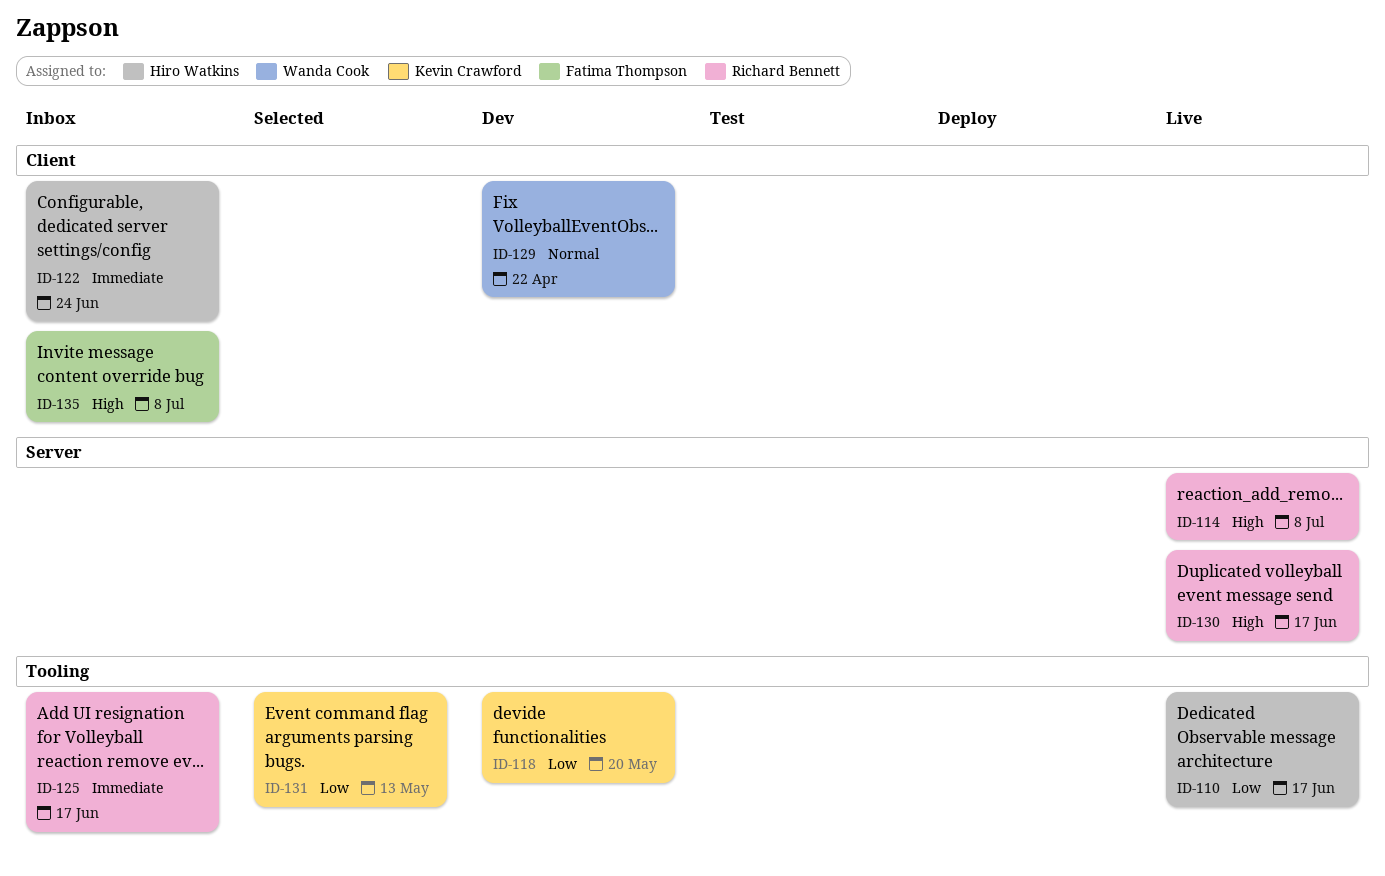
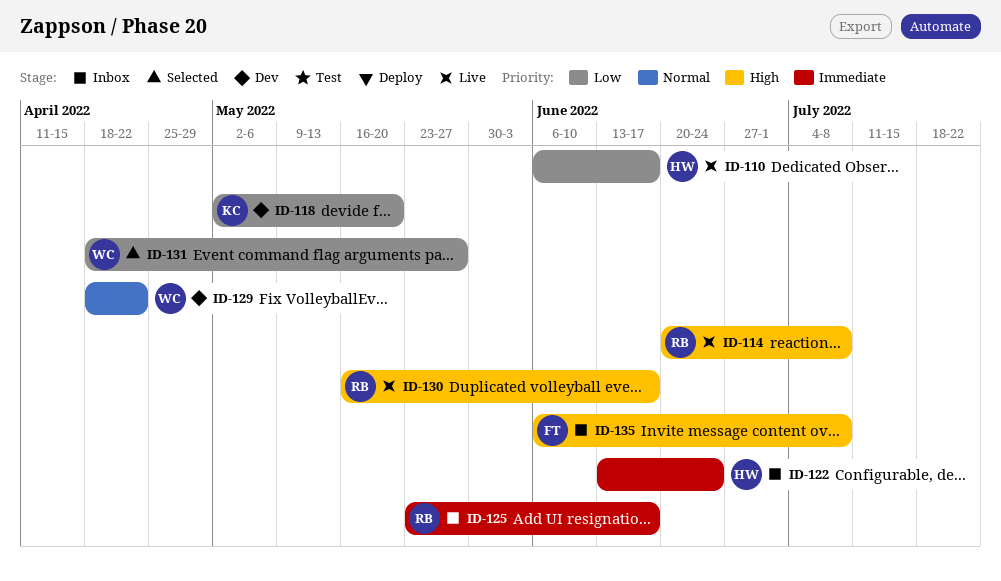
ID-131, owner: Kevin Crawford -> Wanda Cook
ID-131, due: May 13 -> May 27

